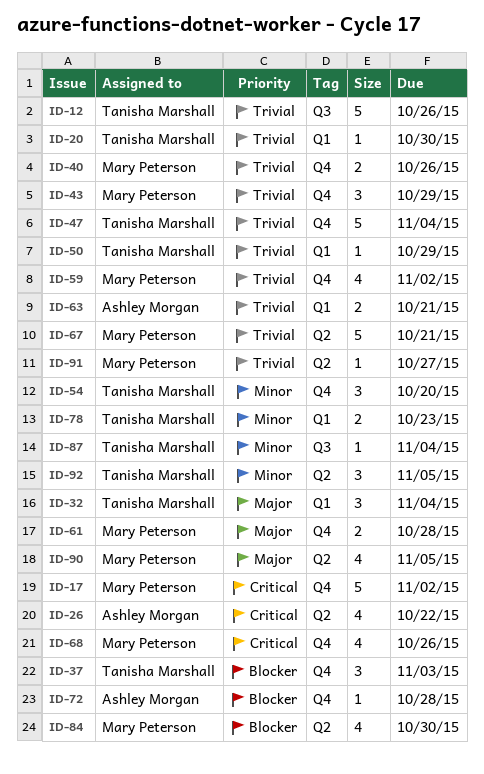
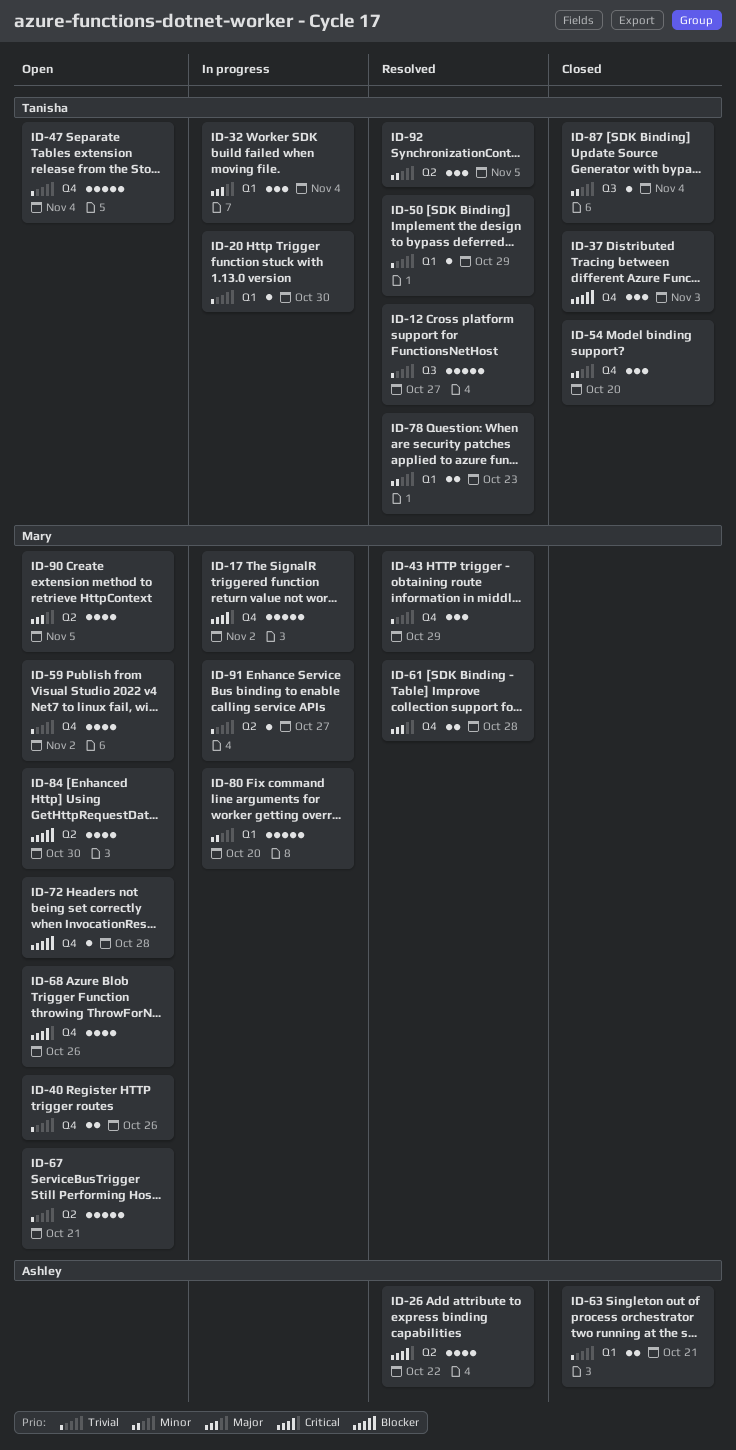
ID-12, due: Oct 26 -> Oct 27
ID-72, owner: Ashley Morgan -> Mary Peterson
ID-80: none -> present

